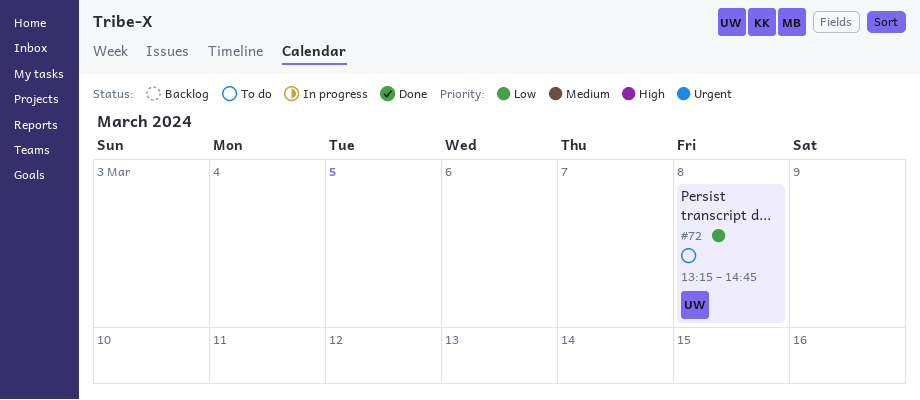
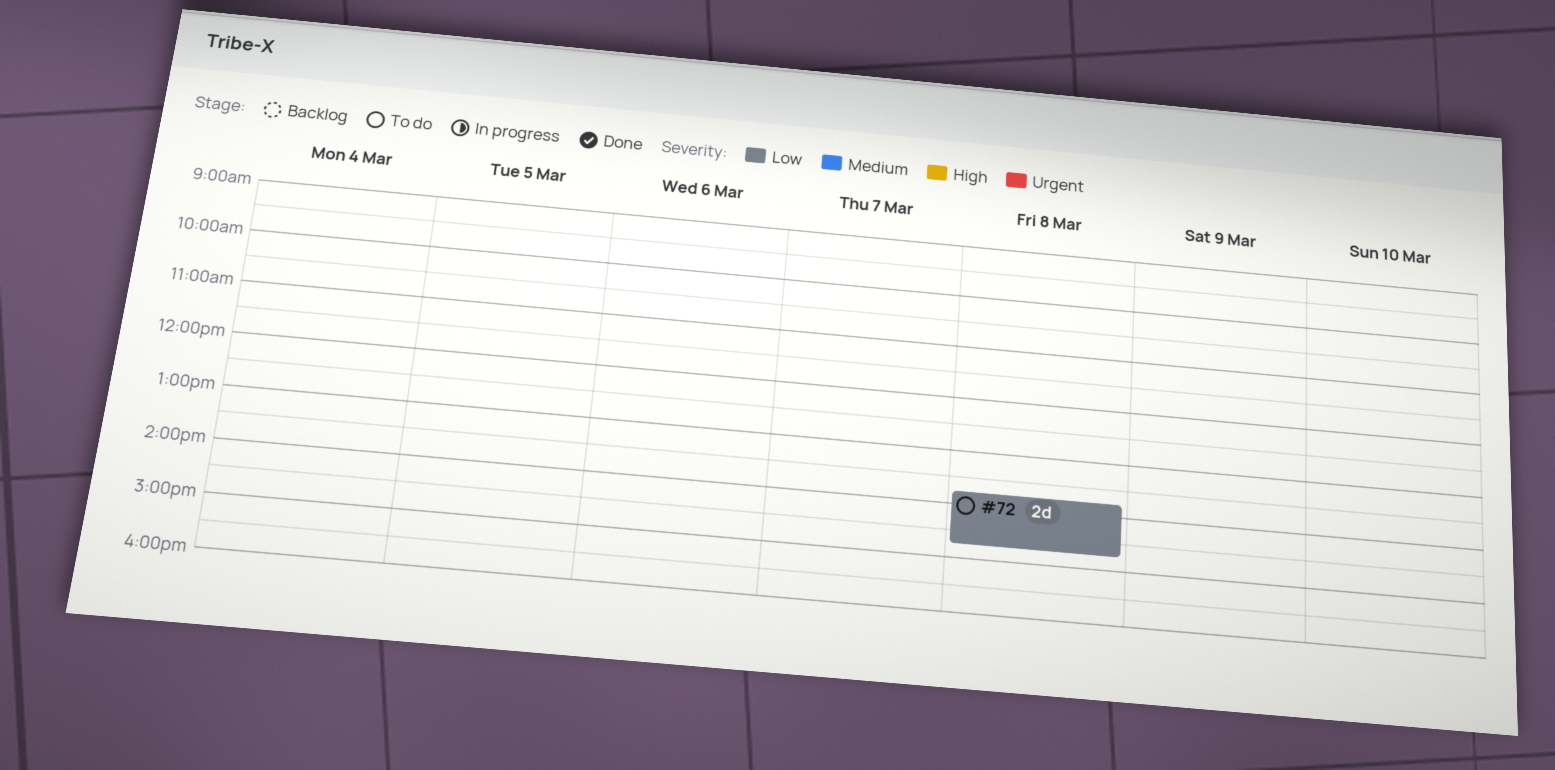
#72, begins: 13:15 -> 13:45

